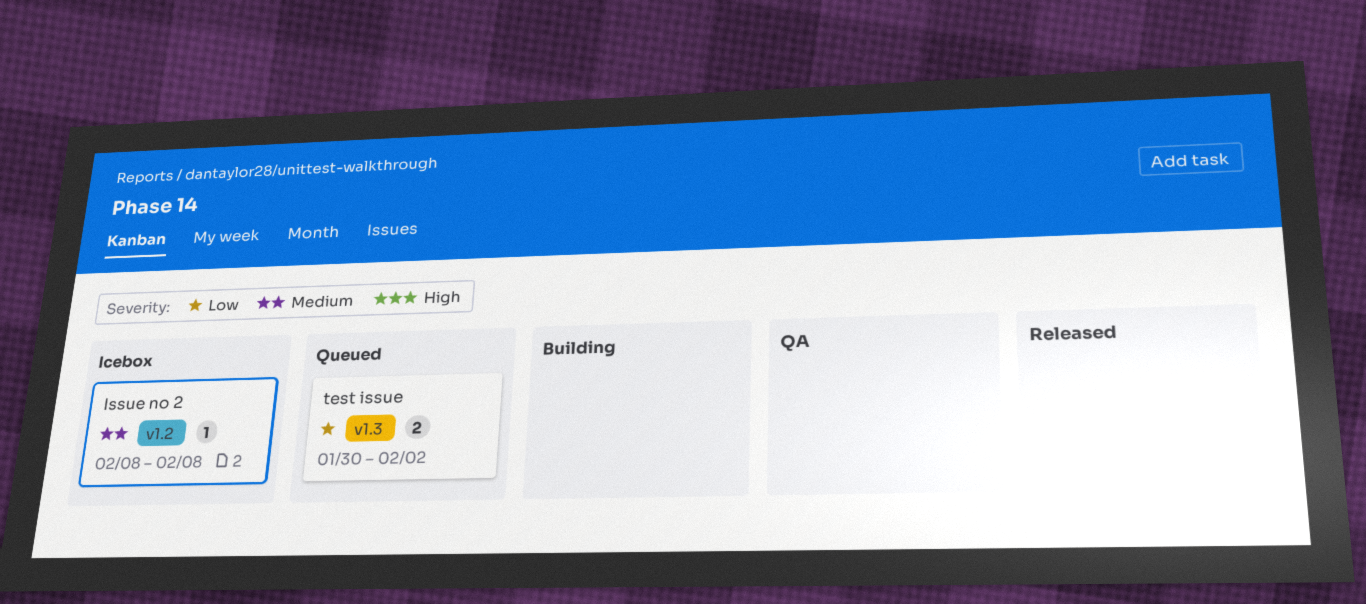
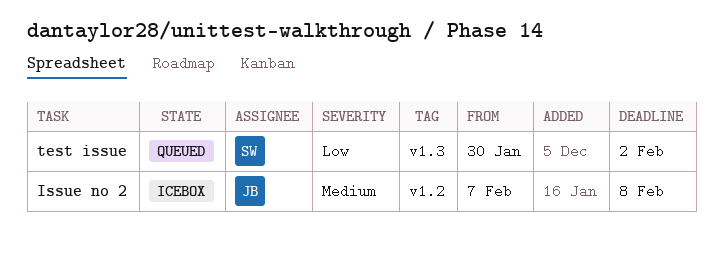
Issue no 2, start: Feb 8 -> Feb 7

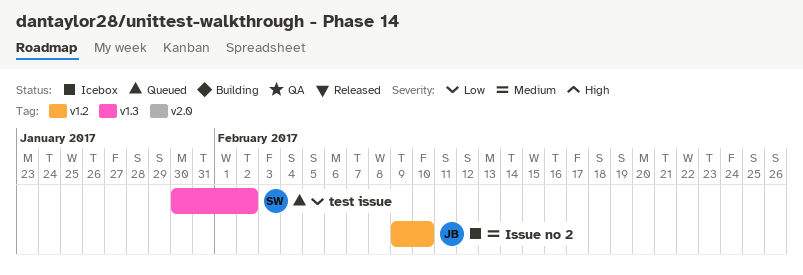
Issue no 2, start: Feb 7 -> Feb 9
Issue no 2, due: Feb 8 -> Feb 10

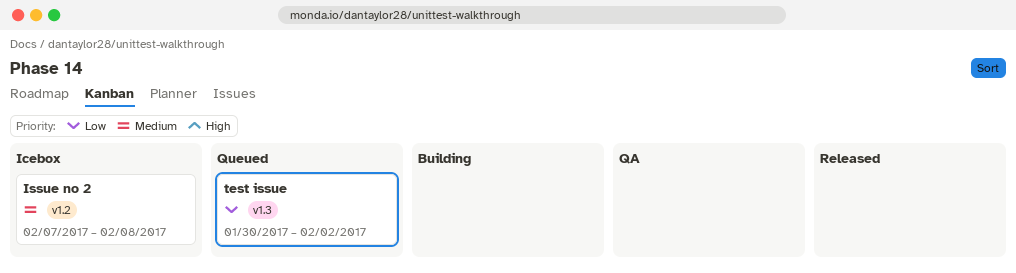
Issue no 2, start: Feb 9 -> Feb 7
Issue no 2, due: Feb 10 -> Feb 8

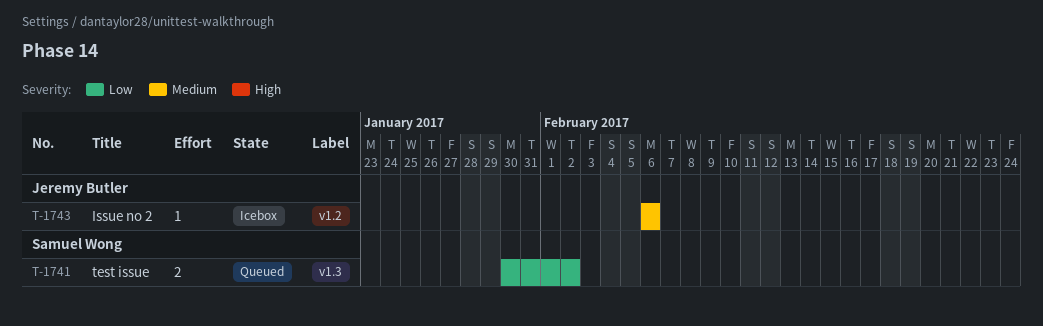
Issue no 2, start: Feb 7 -> Feb 6
Issue no 2, due: Feb 8 -> Feb 6

